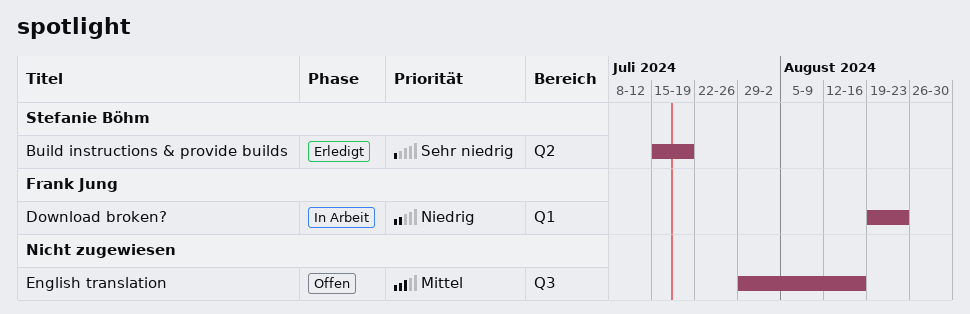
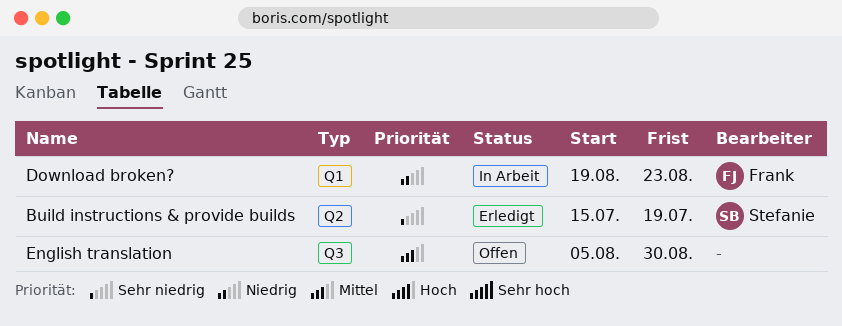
English translation, start: Jul 29 -> Aug 5
English translation, due: Aug 16 -> Aug 30

